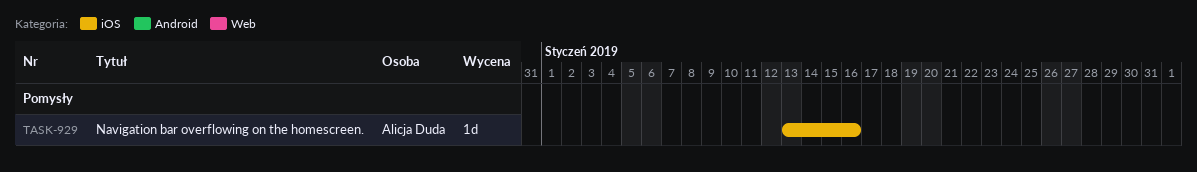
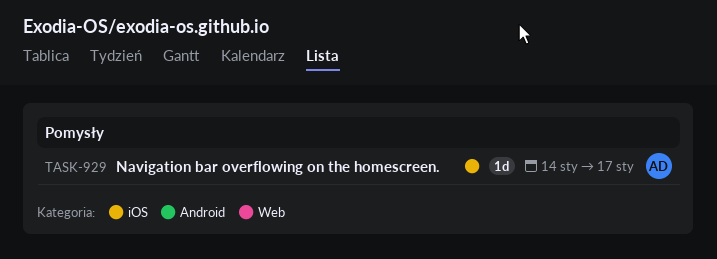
TASK-929, start: Jan 13 -> Jan 14
TASK-929, due: Jan 16 -> Jan 17

